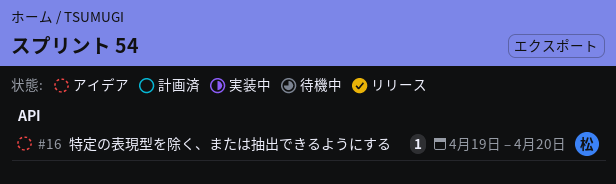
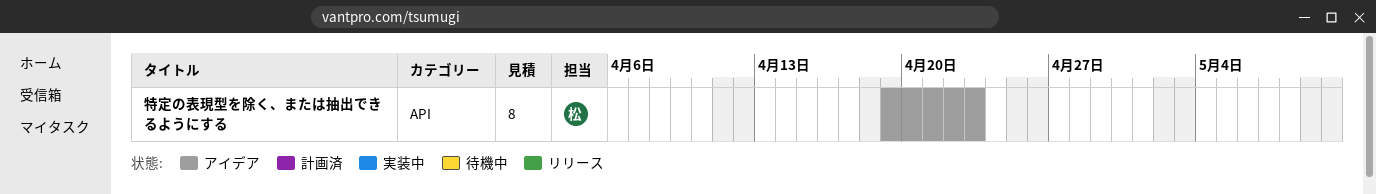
特定の表現型を除く、または抽出できるようにする, estimate: 1 -> 8
特定の表現型を除く、または抽出できるようにする, due: Apr 20 -> Apr 23

